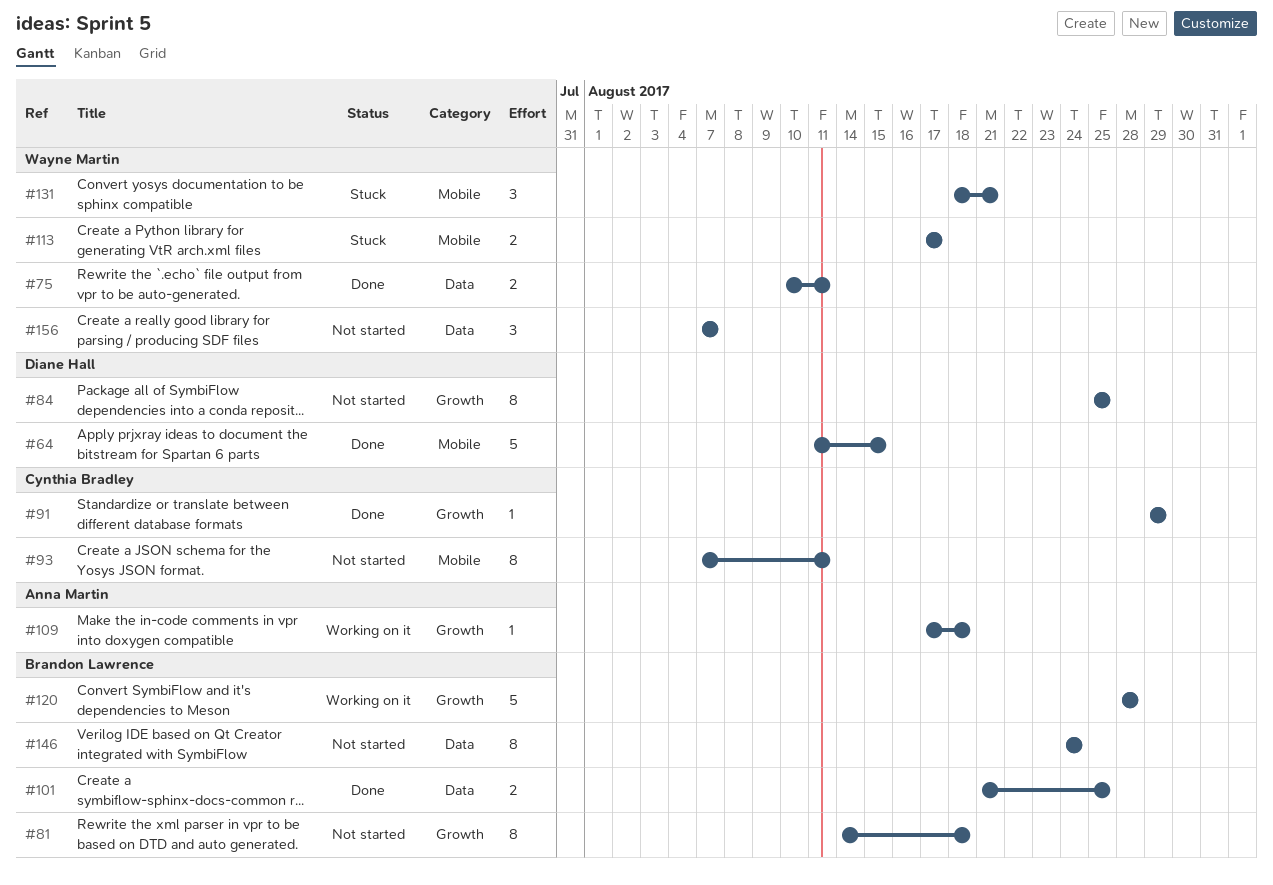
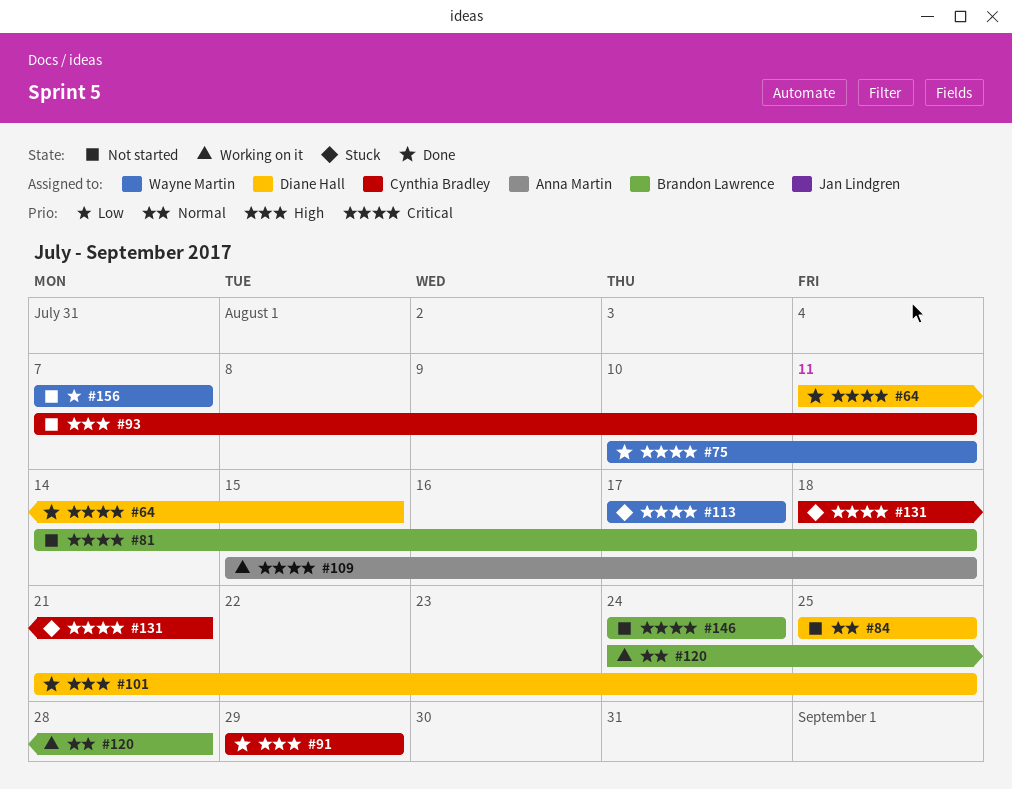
#101, owner: Brandon Lawrence -> Diane Hall
#109, start: Aug 17 -> Aug 15
#120, start: Aug 28 -> Aug 24
#131, owner: Wayne Martin -> Cynthia Bradley

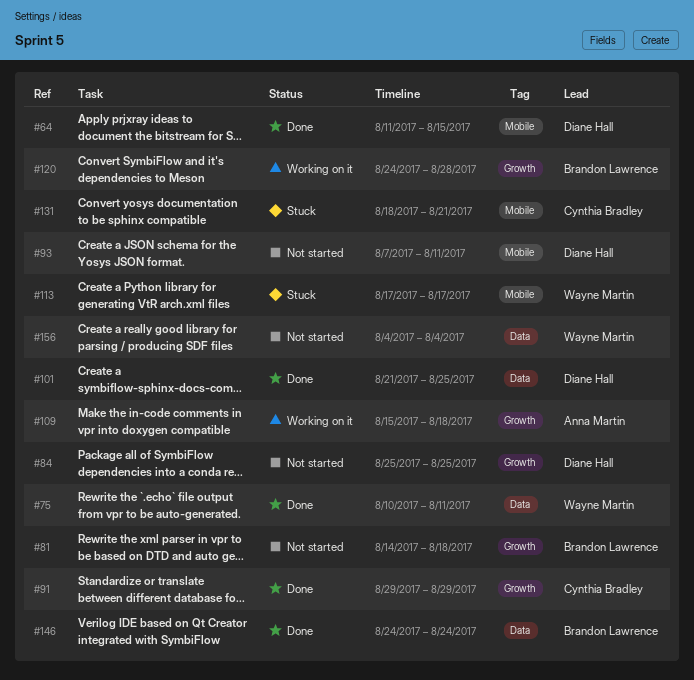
#93, owner: Cynthia Bradley -> Diane Hall
#146, status: Not started -> Done
#156, start: Aug 7 -> Aug 4
#156, due: Aug 7 -> Aug 4

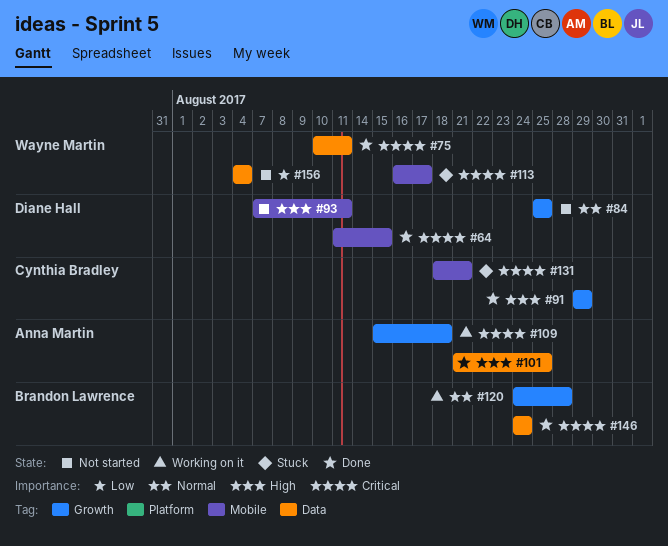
#81: present -> none
#101, owner: Diane Hall -> Anna Martin
#113, start: Aug 17 -> Aug 16

